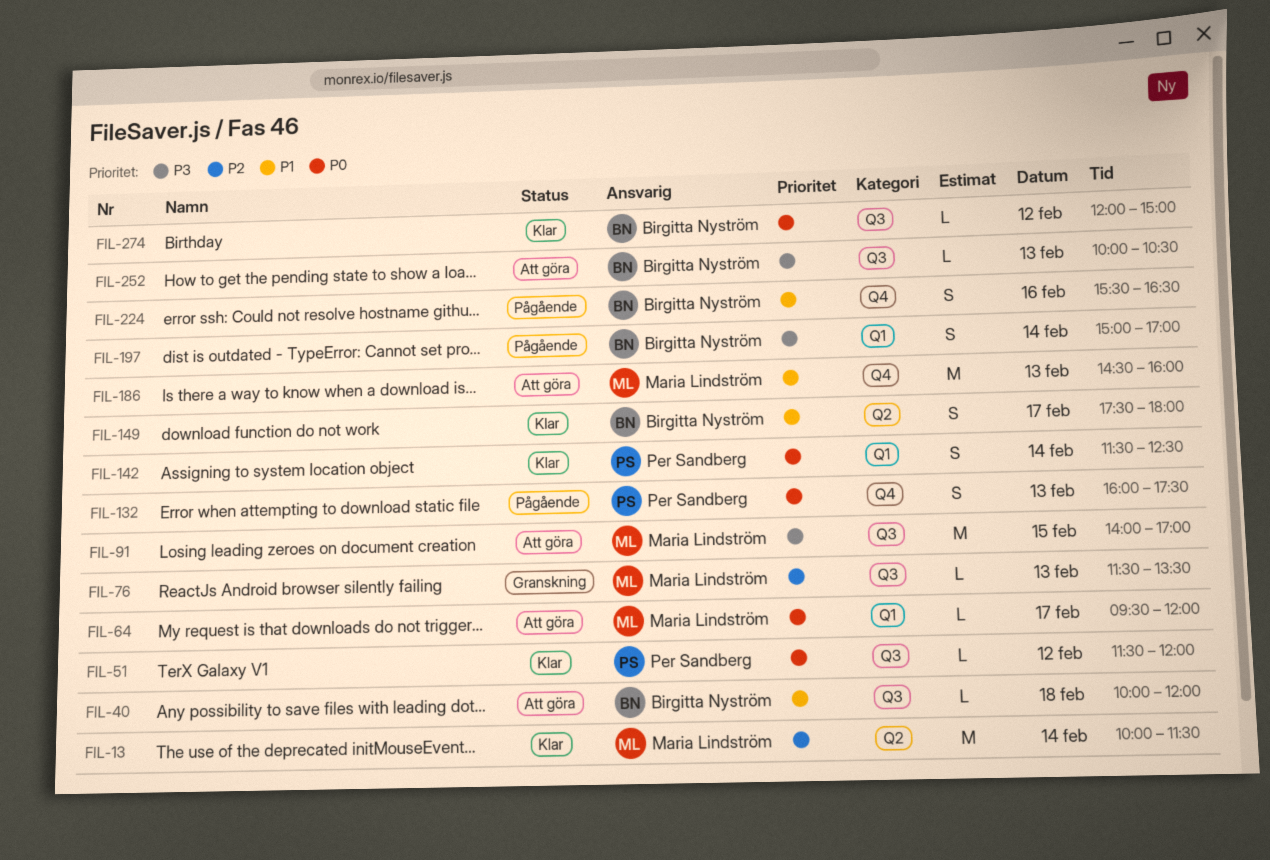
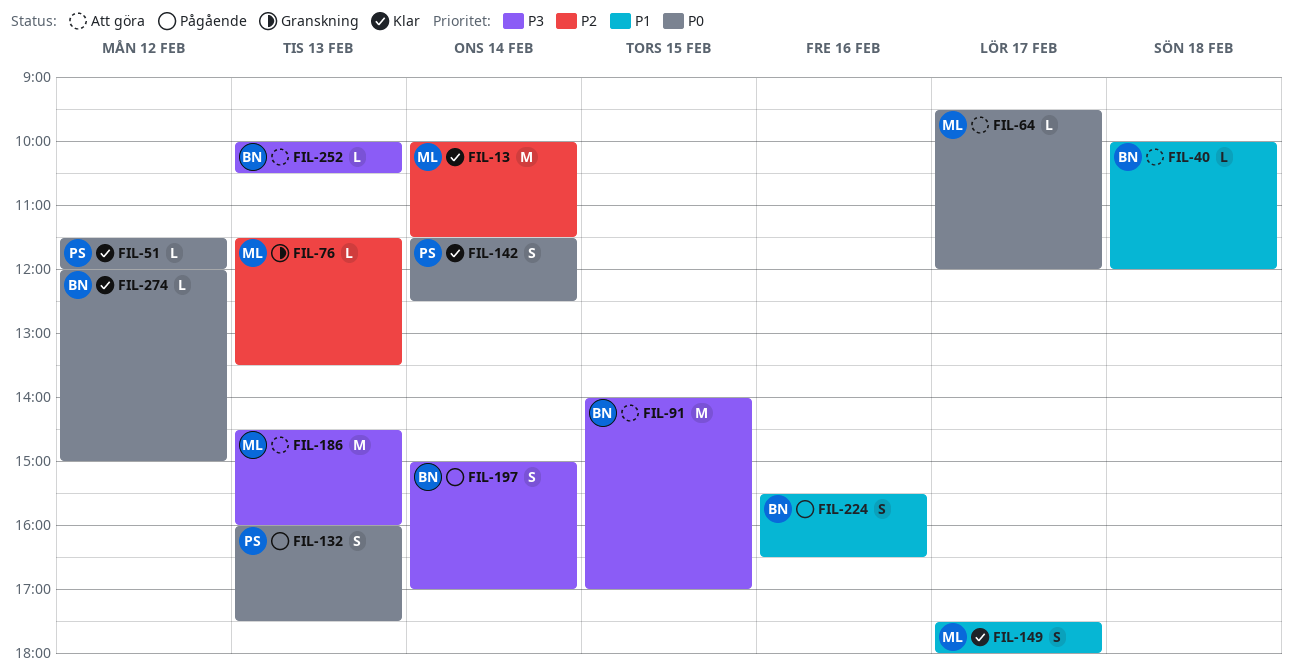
FIL-91, owner: Maria Lindström -> Birgitta Nyström
FIL-149, owner: Birgitta Nyström -> Maria Lindström
FIL-186, priority: P1 -> P3

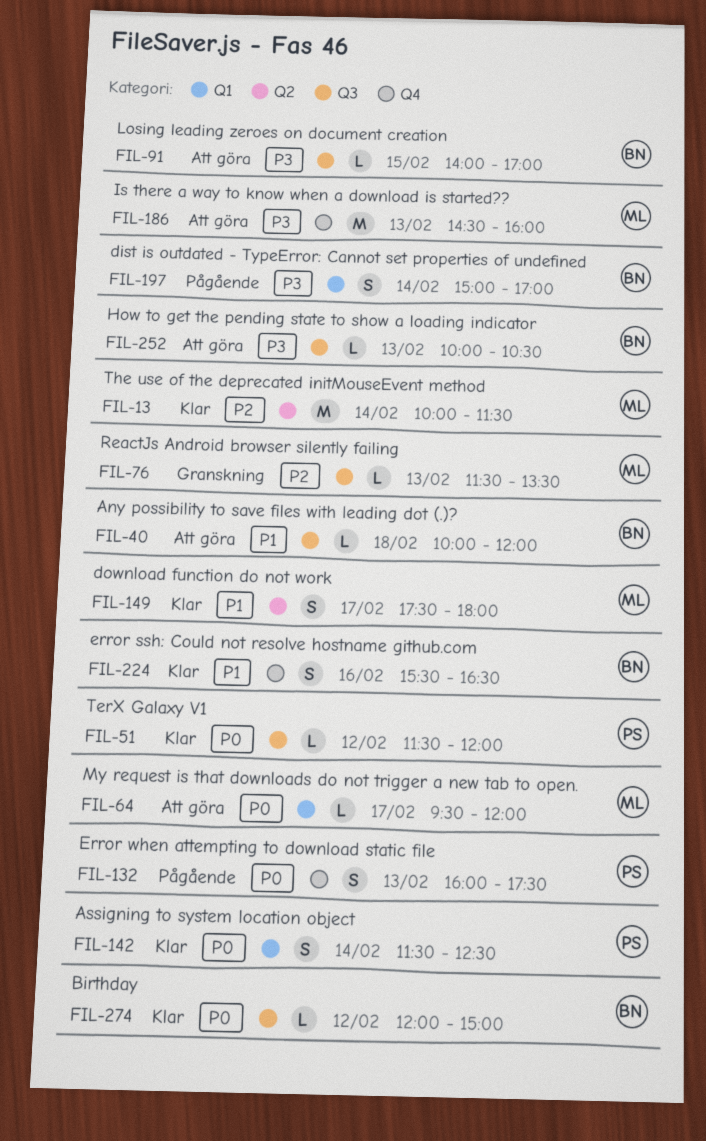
FIL-91, estimate: M -> L
FIL-224, status: Pågående -> Klar

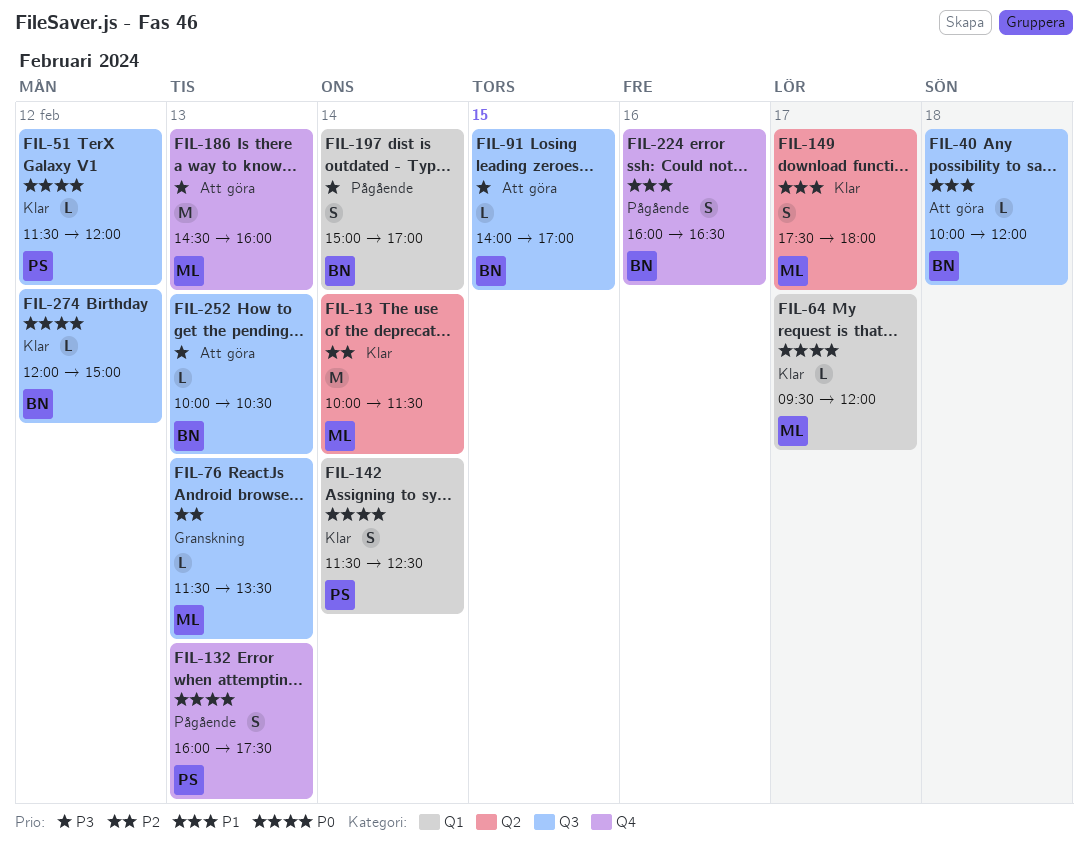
FIL-64, status: Att göra -> Klar
FIL-224, status: Klar -> Pågående
FIL-224, begins: 15:30 -> 16:00

